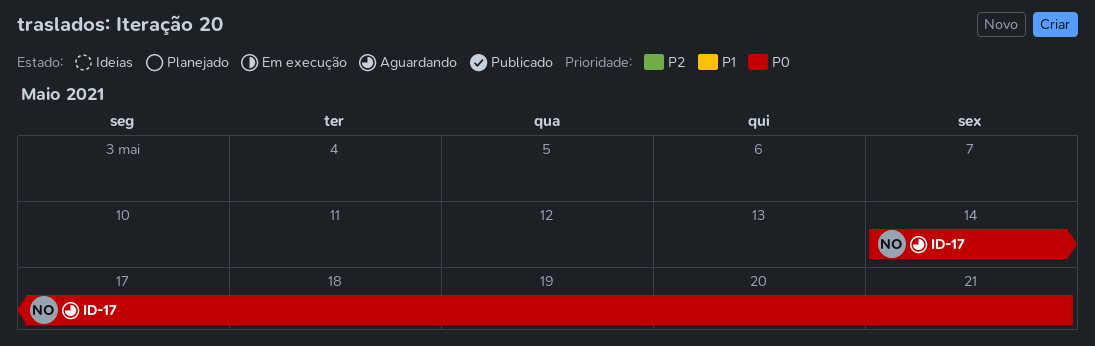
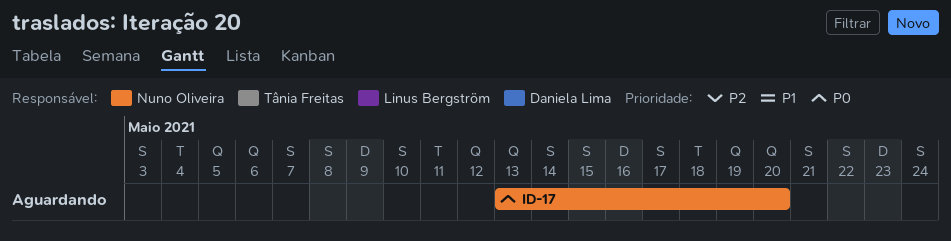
ID-17, start: May 14 -> May 13
ID-17, due: May 21 -> May 20

